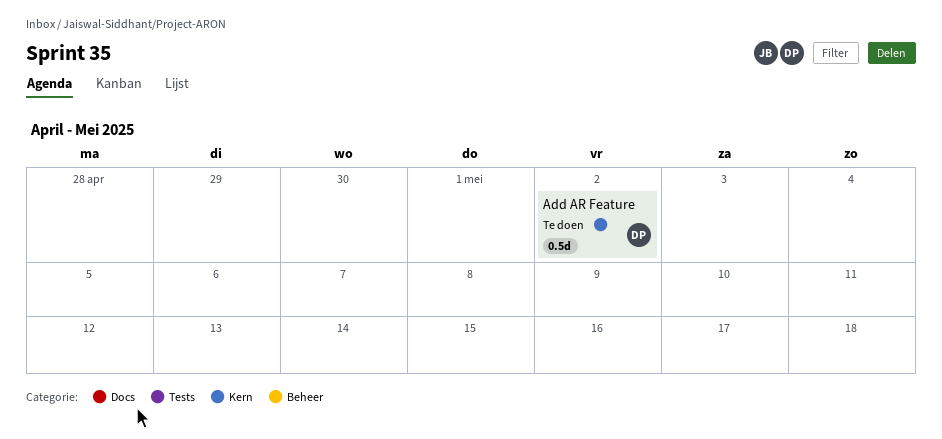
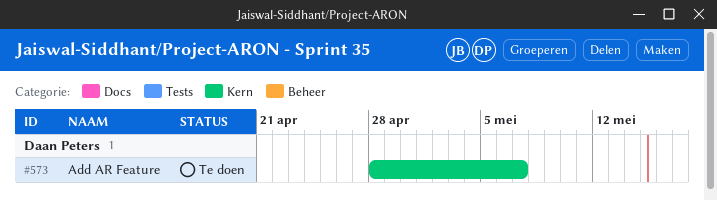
Add AR Feature, due: May 2 -> May 7

